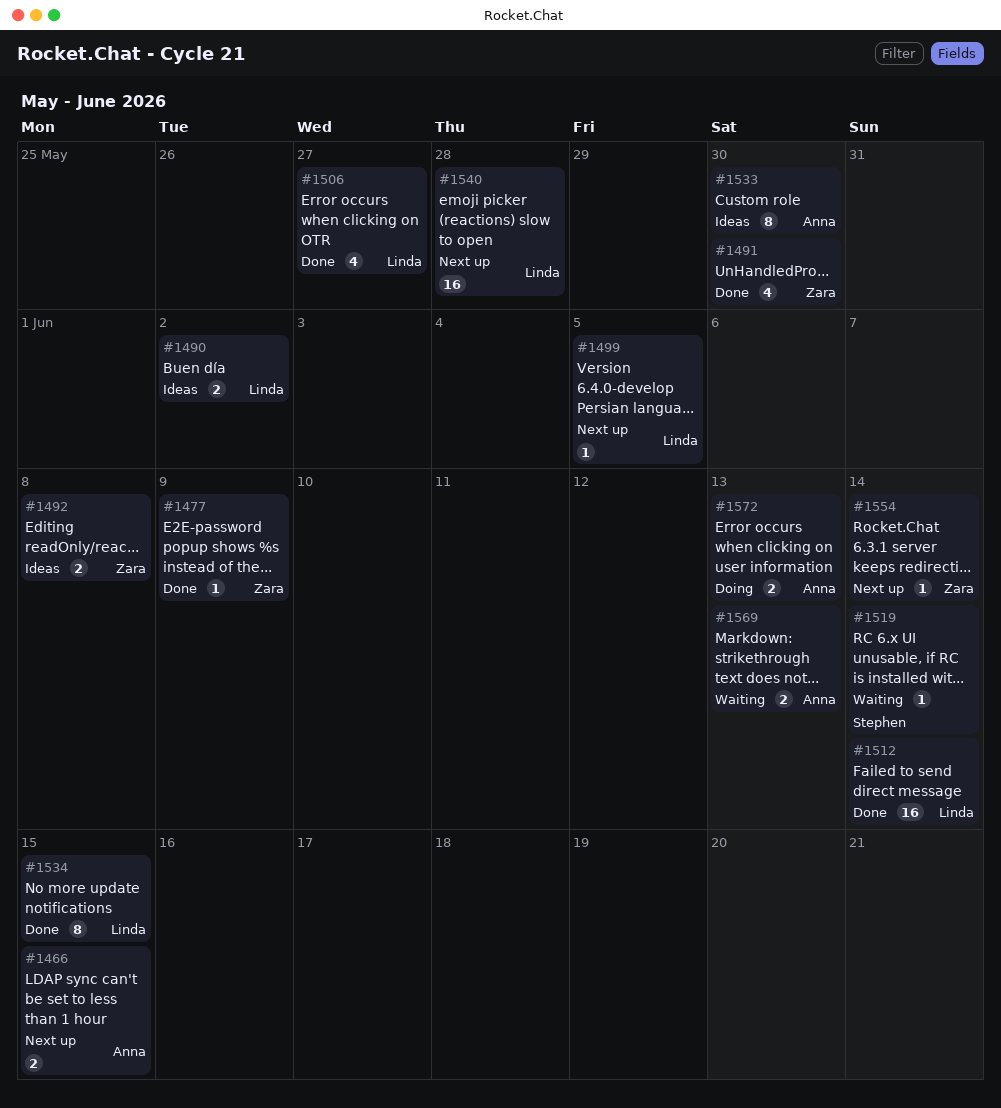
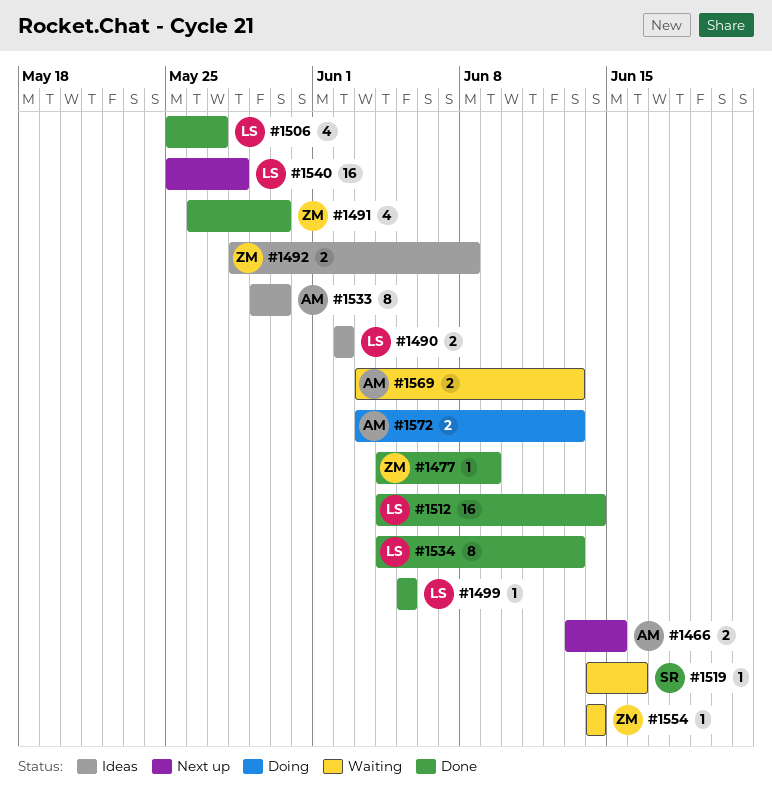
#1499, status: Next up -> Done
#1519, due: Jun 14 -> Jun 16
#1534, due: Jun 15 -> Jun 13
#1554, status: Next up -> Waiting

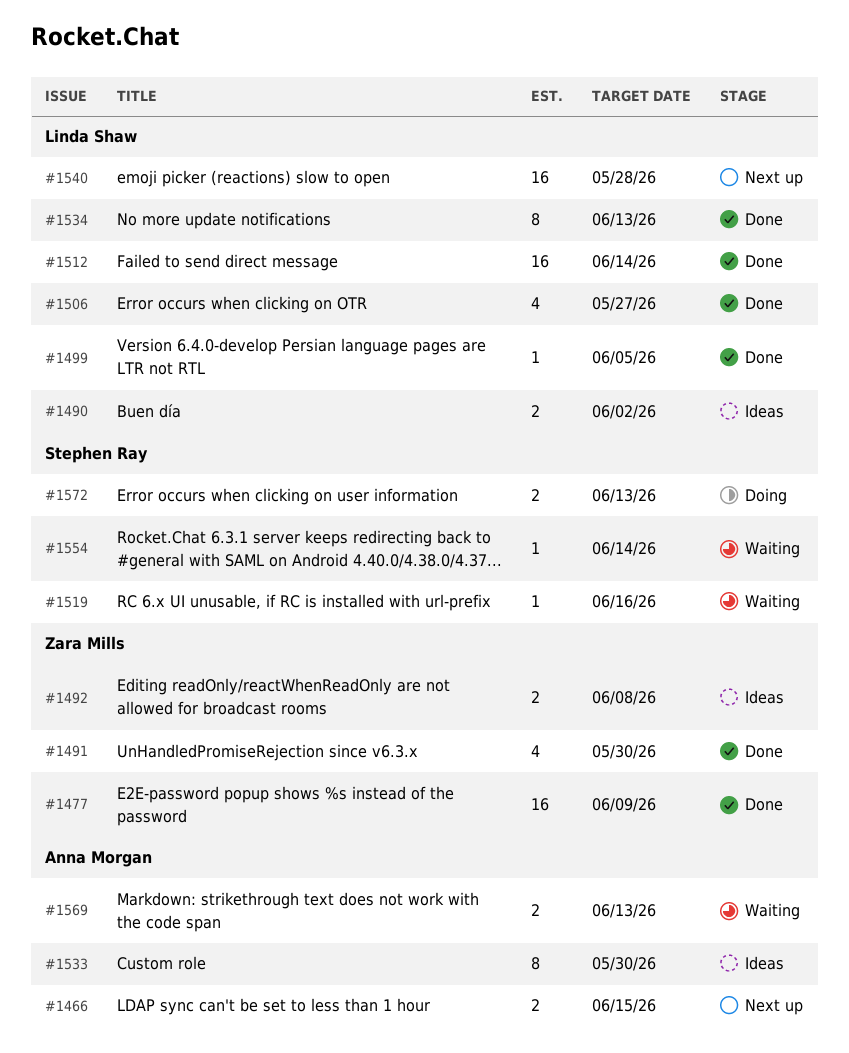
#1477, estimate: 1 -> 16
#1554, owner: Zara Mills -> Stephen Ray
#1572, owner: Anna Morgan -> Stephen Ray

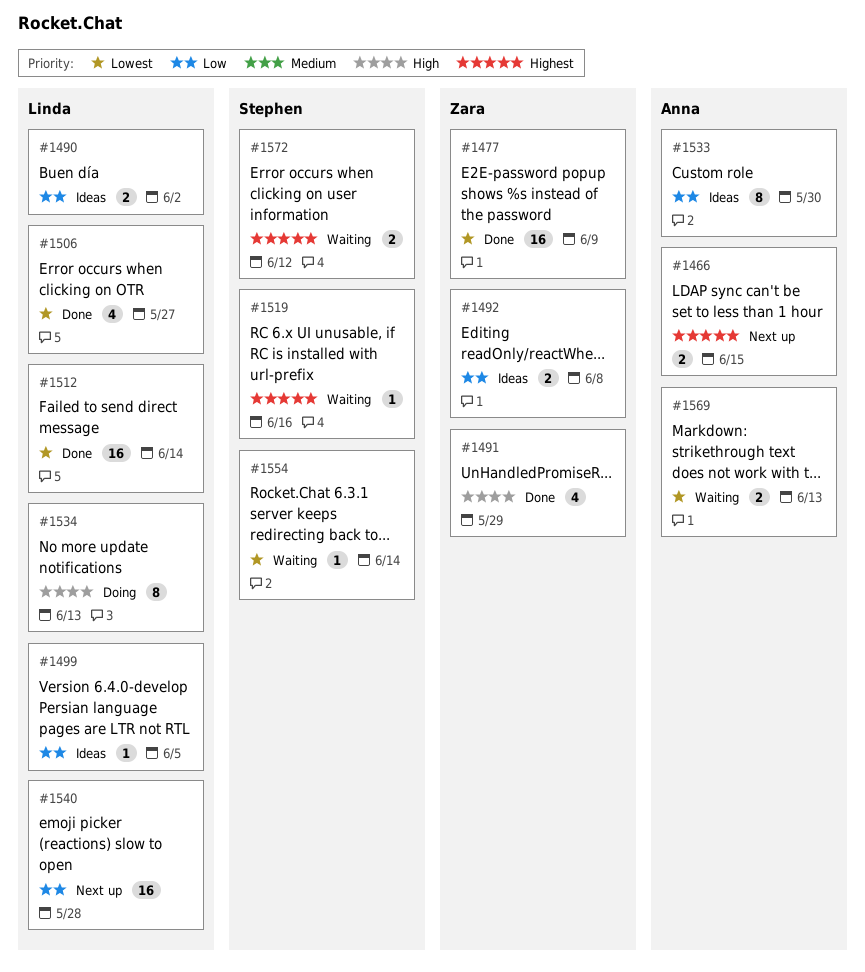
#1491, due: May 30 -> May 29
#1499, status: Done -> Ideas
#1534, status: Done -> Doing
#1572, status: Doing -> Waiting
#1572, due: Jun 13 -> Jun 12

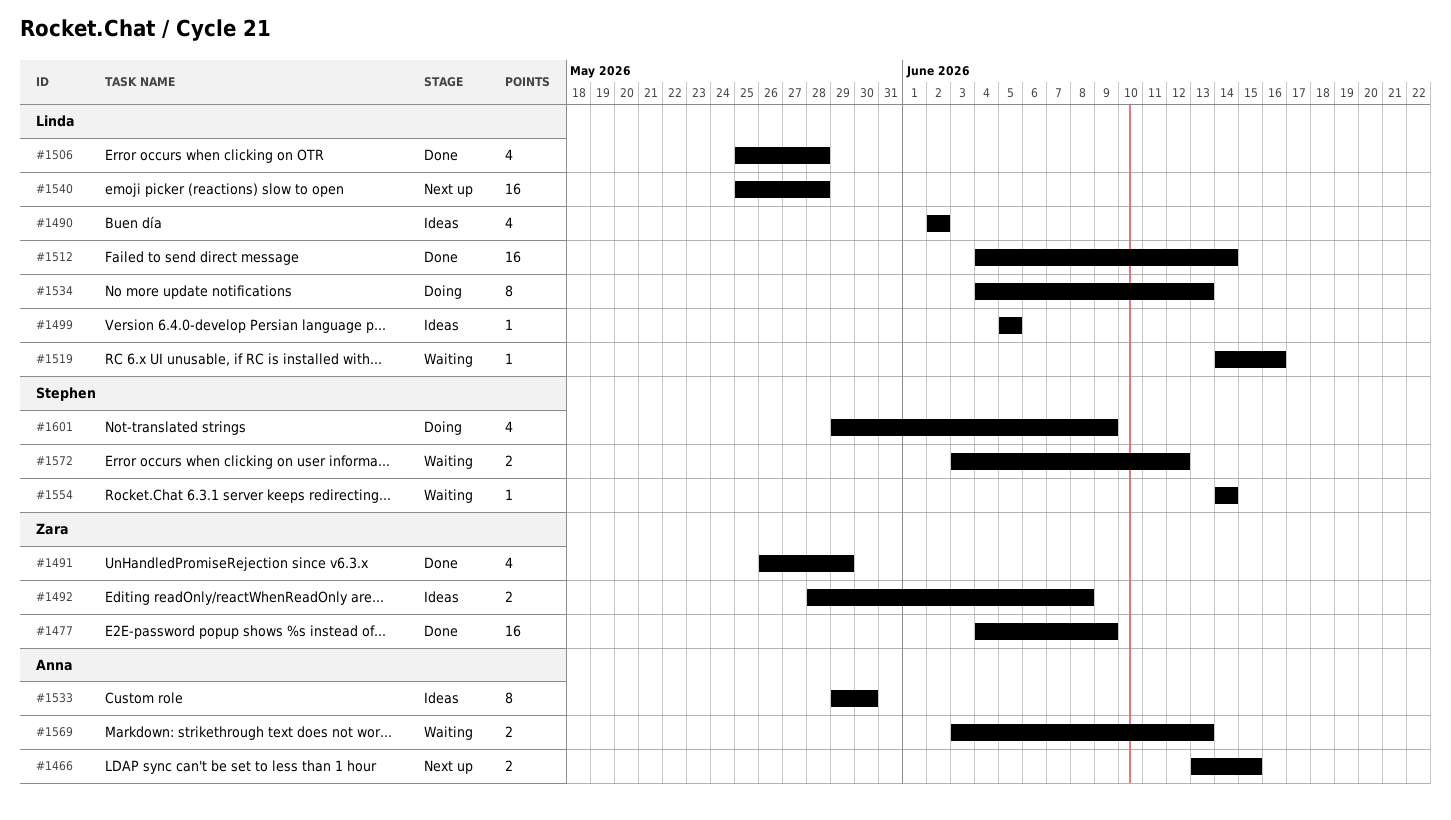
#1490, estimate: 2 -> 4
#1506, due: May 27 -> May 28
#1519, owner: Stephen -> Linda
#1601: none -> present

